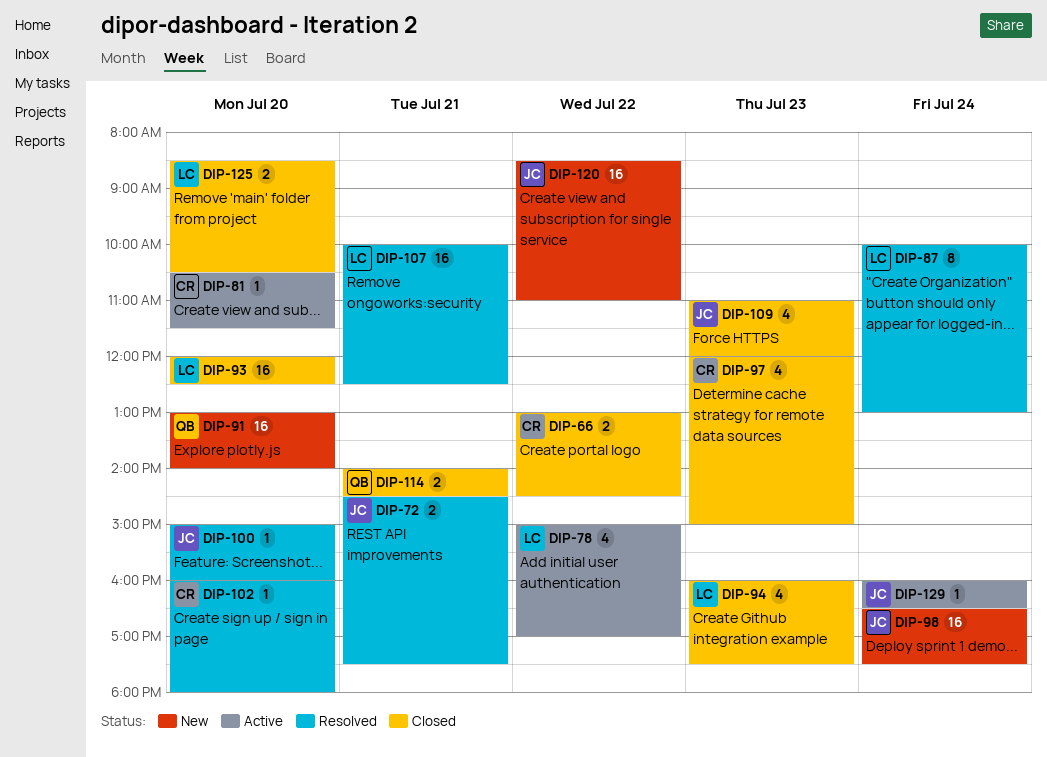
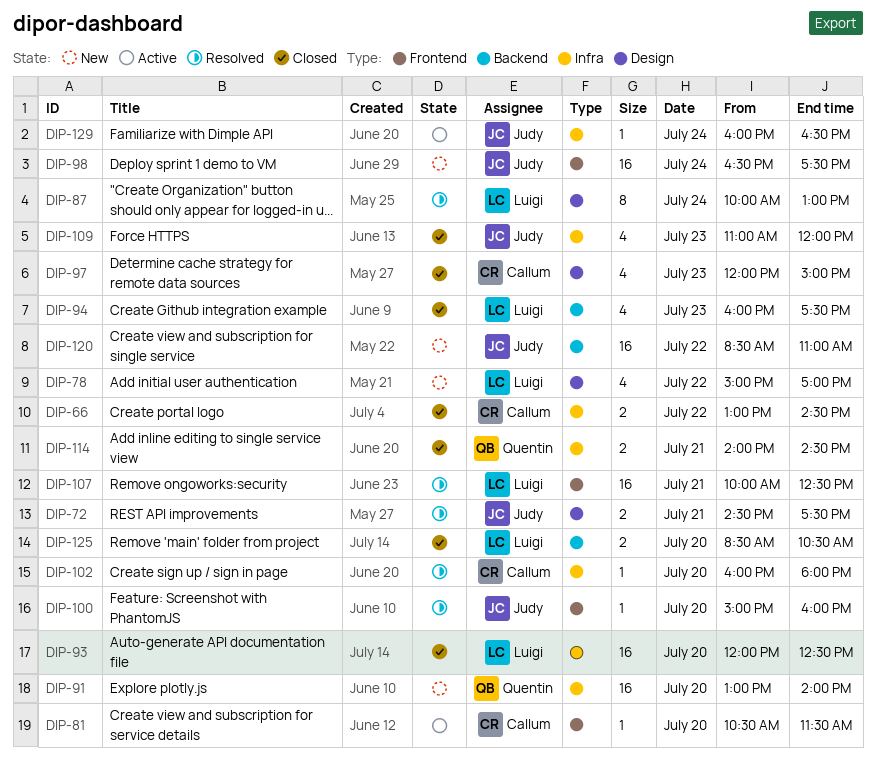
DIP-78, status: Active -> New

